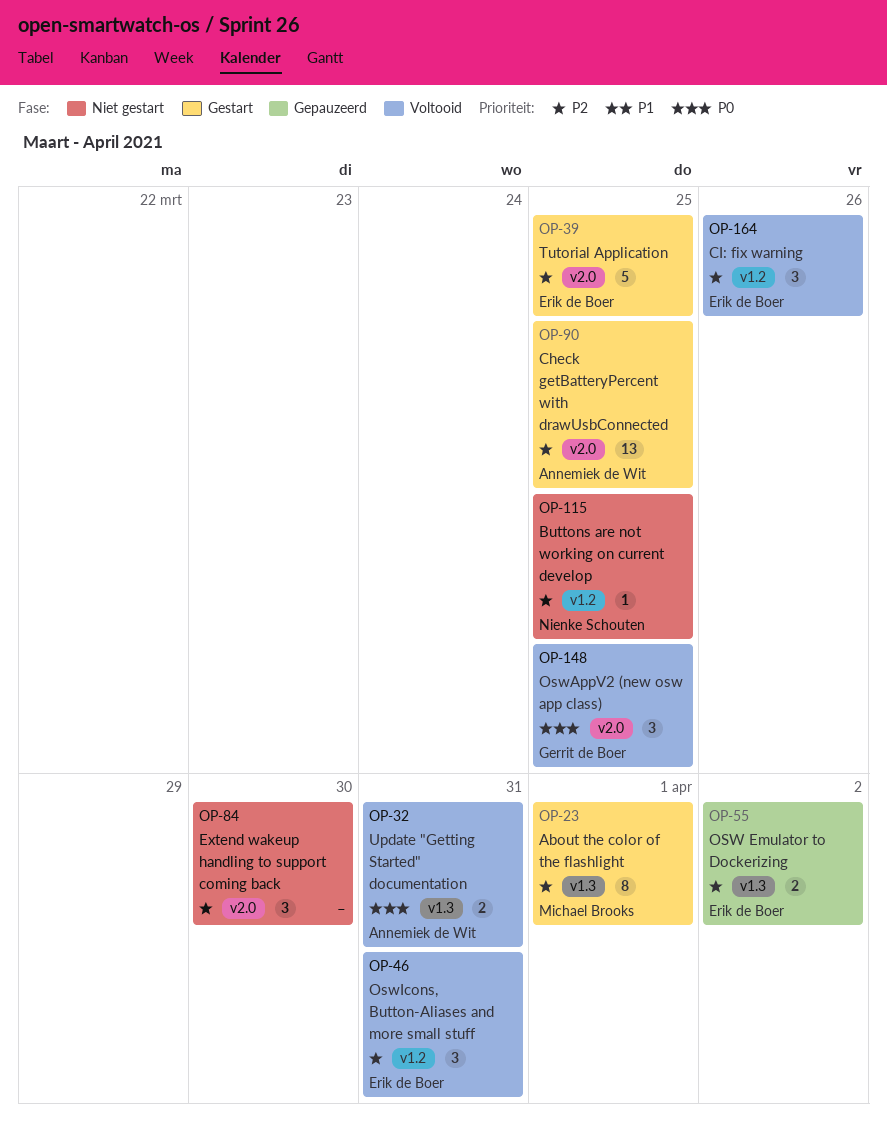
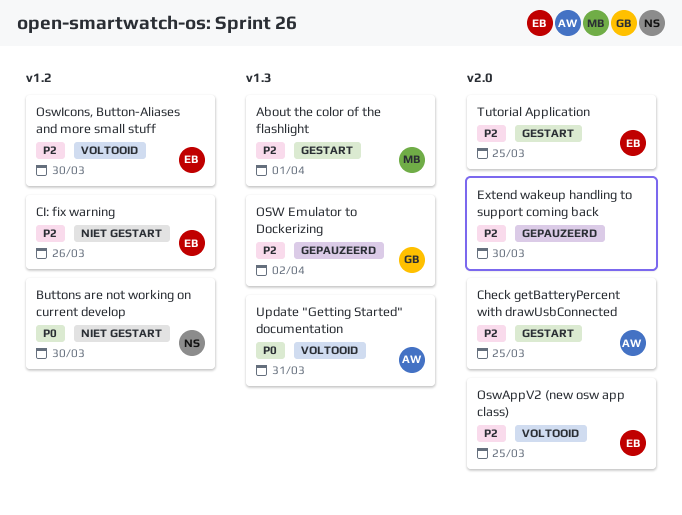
Buttons are not working on current develop, priority: P2 -> P0
Buttons are not working on current develop, due: Mar 25 -> Mar 30
CI: fix warning, status: Voltooid -> Niet gestart
Extend wakeup handling to support coming back, status: Niet gestart -> Gepauzeerd
OSW Emulator to Dockerizing, owner: Erik de Boer -> Gerrit de Boer
OswAppV2 (new osw app class), owner: Gerrit de Boer -> Erik de Boer
OswAppV2 (new osw app class), priority: P0 -> P2
OswIcons, Button-Aliases and more small stuff, due: Mar 31 -> Mar 30

